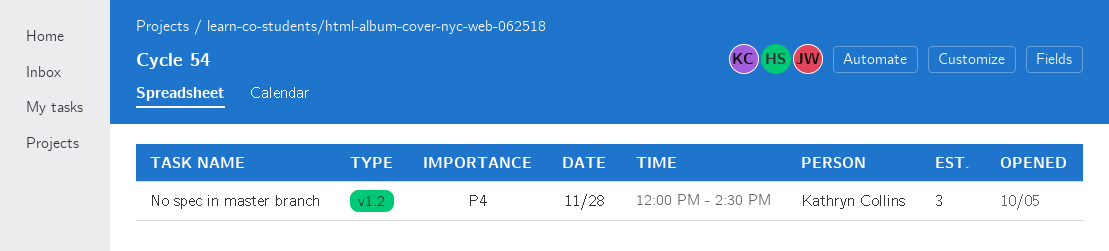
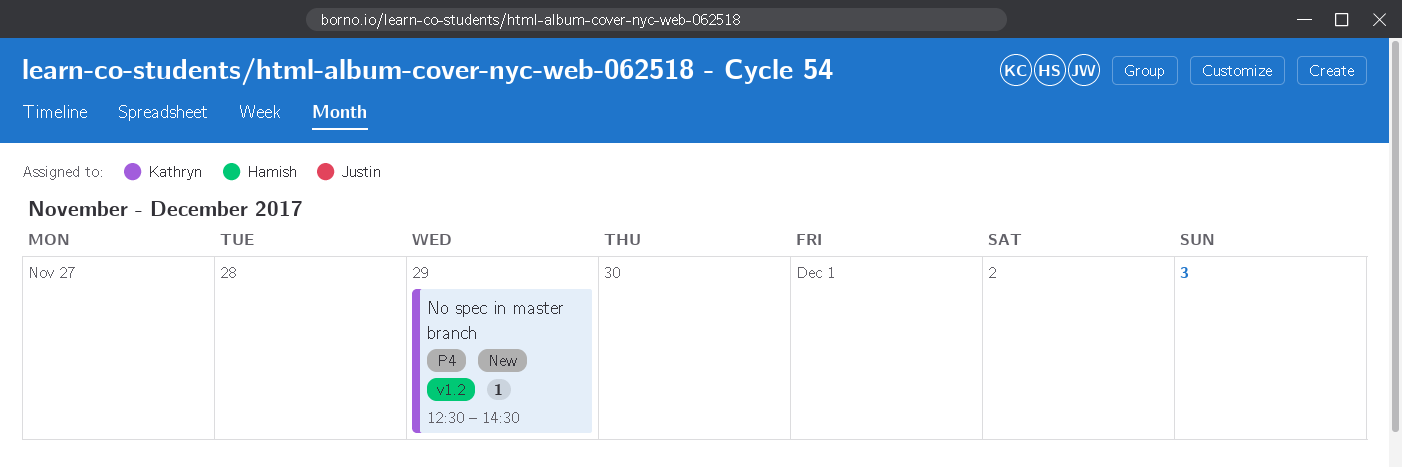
No spec in master branch, estimate: 3 -> 1
No spec in master branch, day: Nov 28 -> Nov 29
No spec in master branch, begins: 12:00 -> 12:30

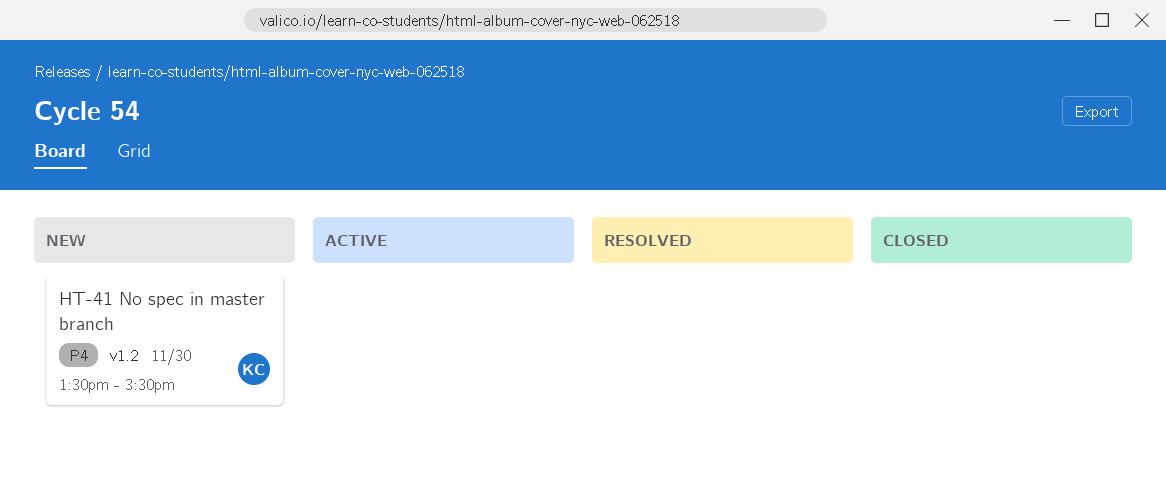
No spec in master branch, day: Nov 29 -> Nov 30
No spec in master branch, begins: 12:30 -> 13:30
No spec in master branch, ends: 14:30 -> 15:30

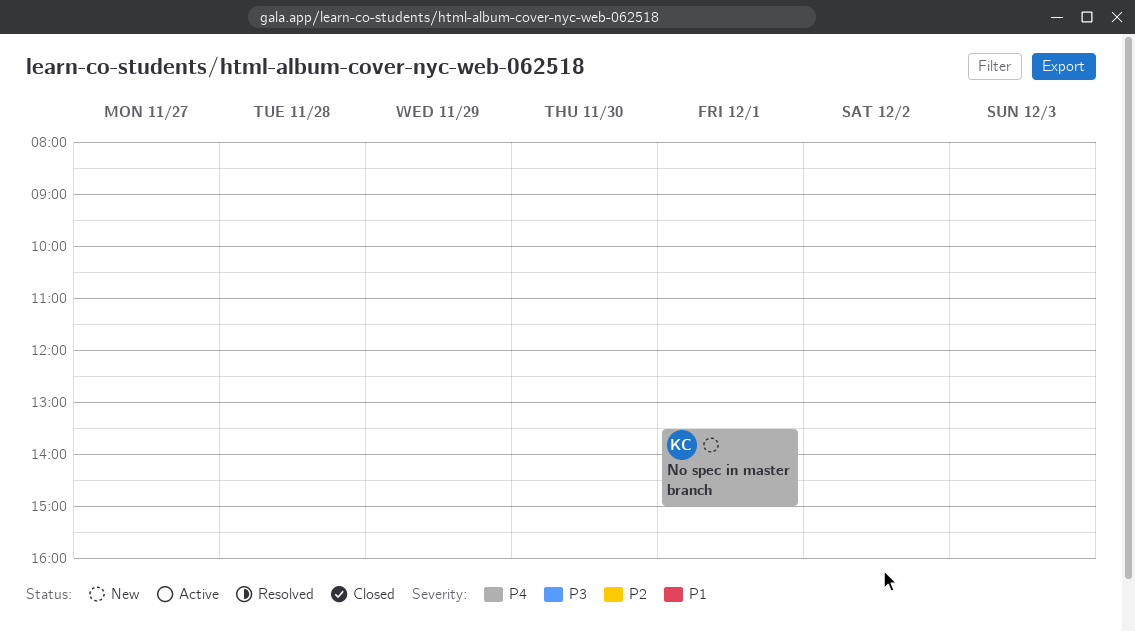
No spec in master branch, day: Nov 30 -> Dec 1
No spec in master branch, ends: 15:30 -> 15:00

